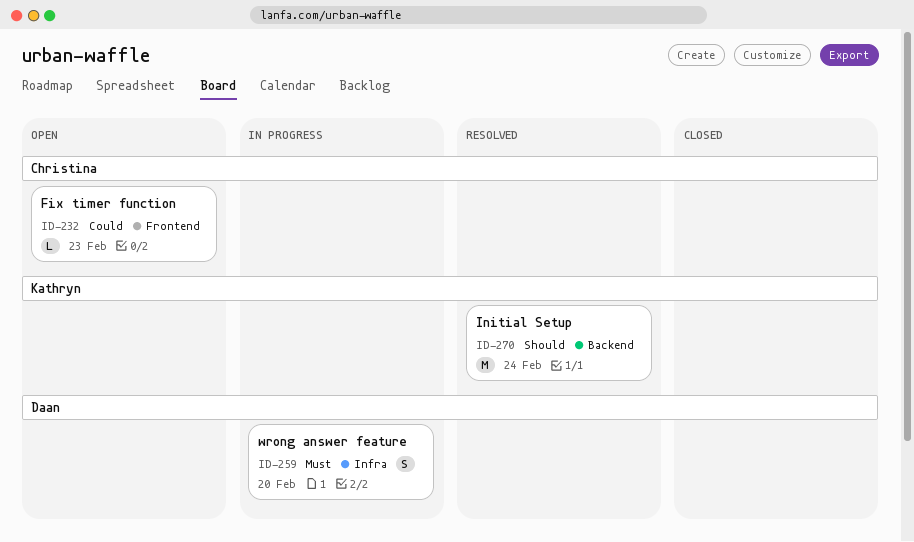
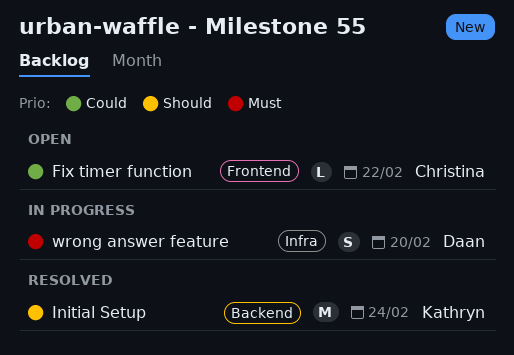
Fix timer function, due: Feb 23 -> Feb 22

